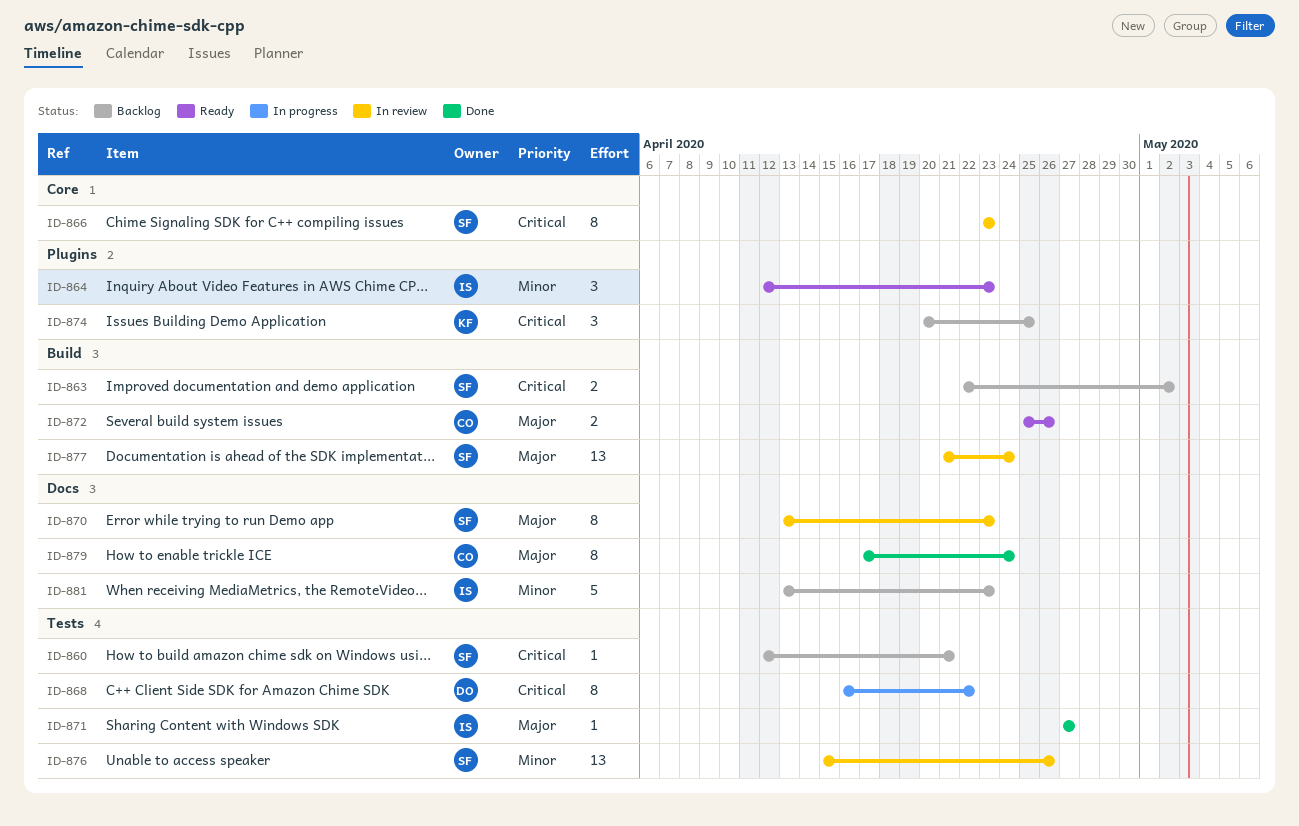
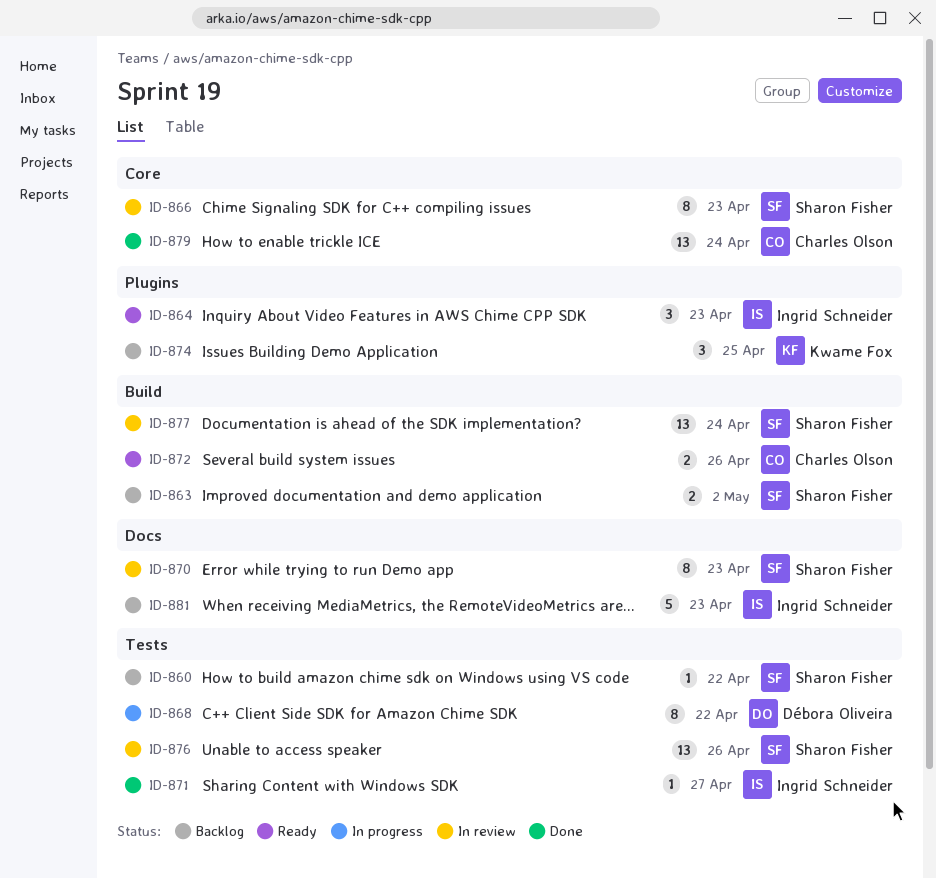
ID-860, due: Apr 21 -> Apr 22
ID-879, label: Docs -> Core
ID-879, estimate: 8 -> 13

